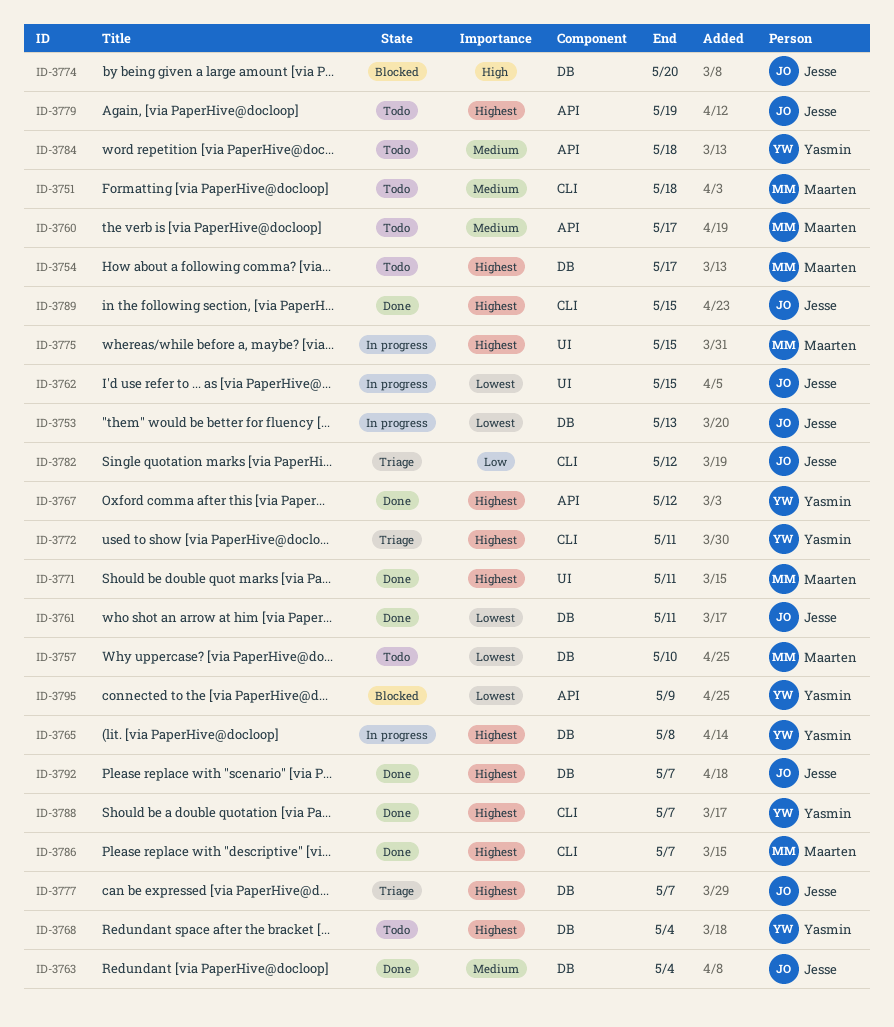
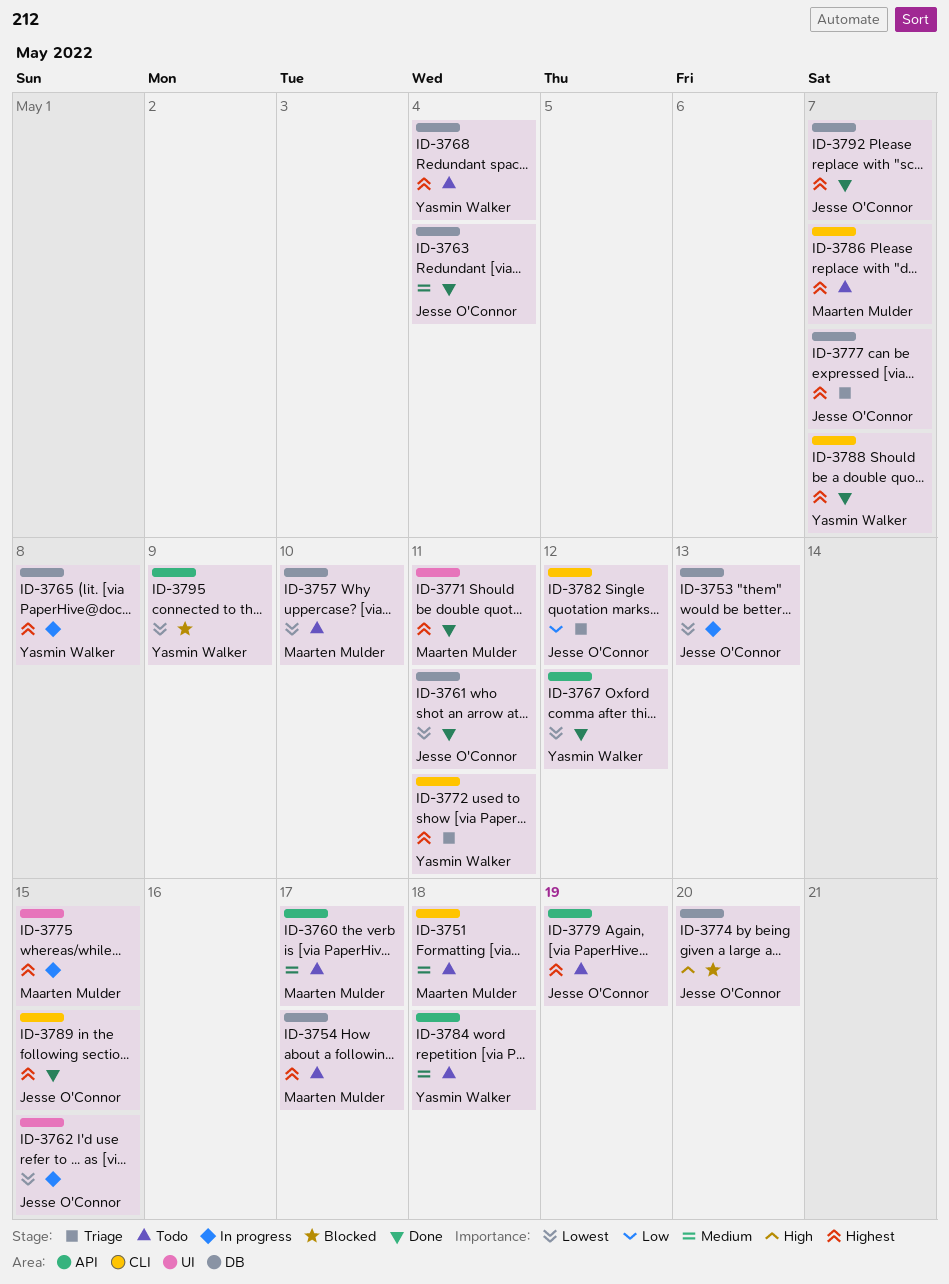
ID-3767, priority: Highest -> Lowest
ID-3786, status: Done -> Todo

